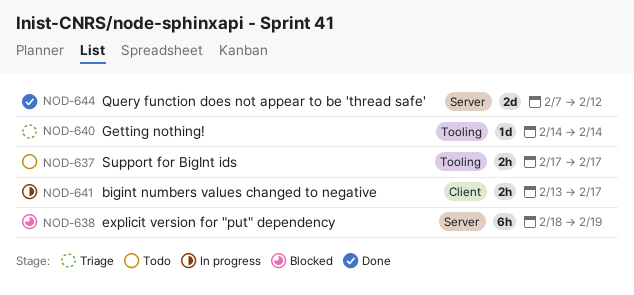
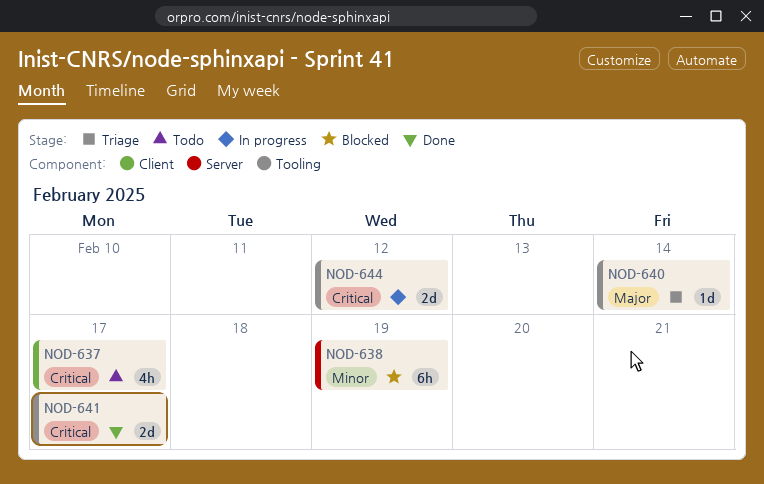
NOD-637, label: Tooling -> Client
NOD-637, estimate: 2h -> 4h
NOD-641, status: In progress -> Done
NOD-641, label: Client -> Tooling
NOD-641, estimate: 2h -> 2d
NOD-644, status: Done -> In progress
NOD-644, label: Server -> Tooling

